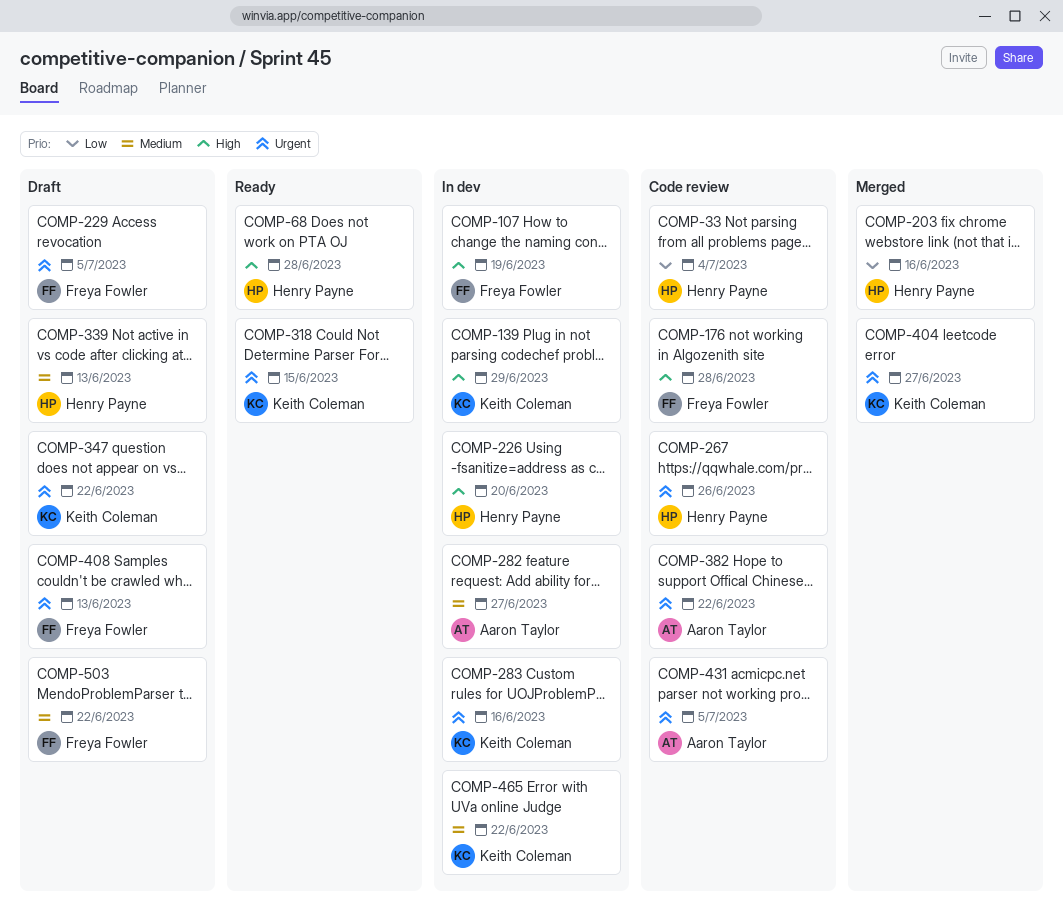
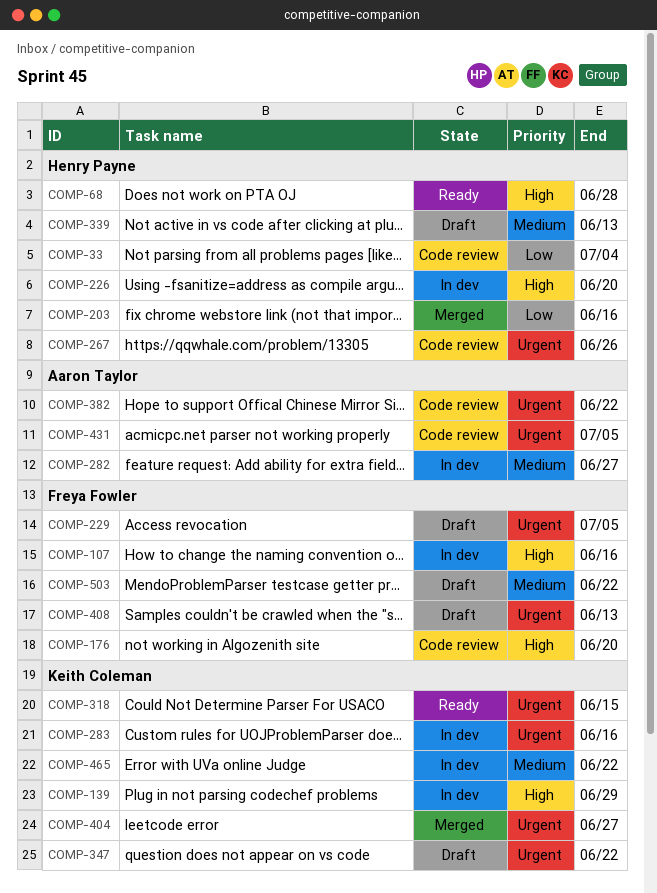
COMP-107, due: Jun 19 -> Jun 16
COMP-176, due: Jun 28 -> Jun 20

